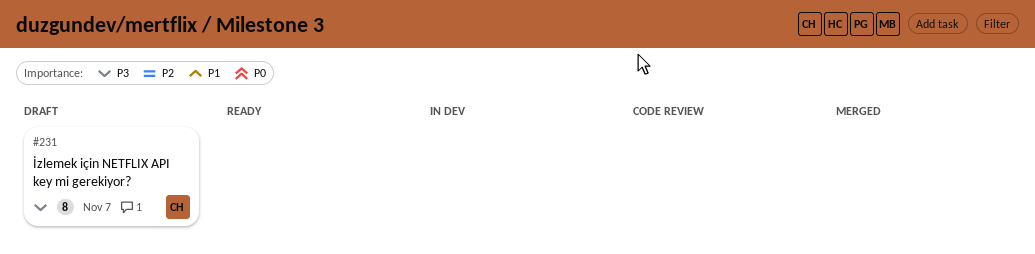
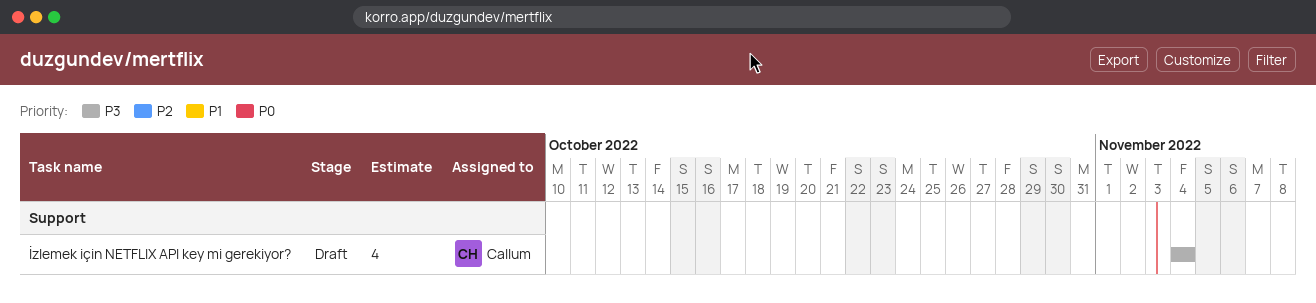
İzlemek için NETFLIX API key mi gerekiyor?, estimate: 8 -> 4
İzlemek için NETFLIX API key mi gerekiyor?, due: Nov 7 -> Nov 4

